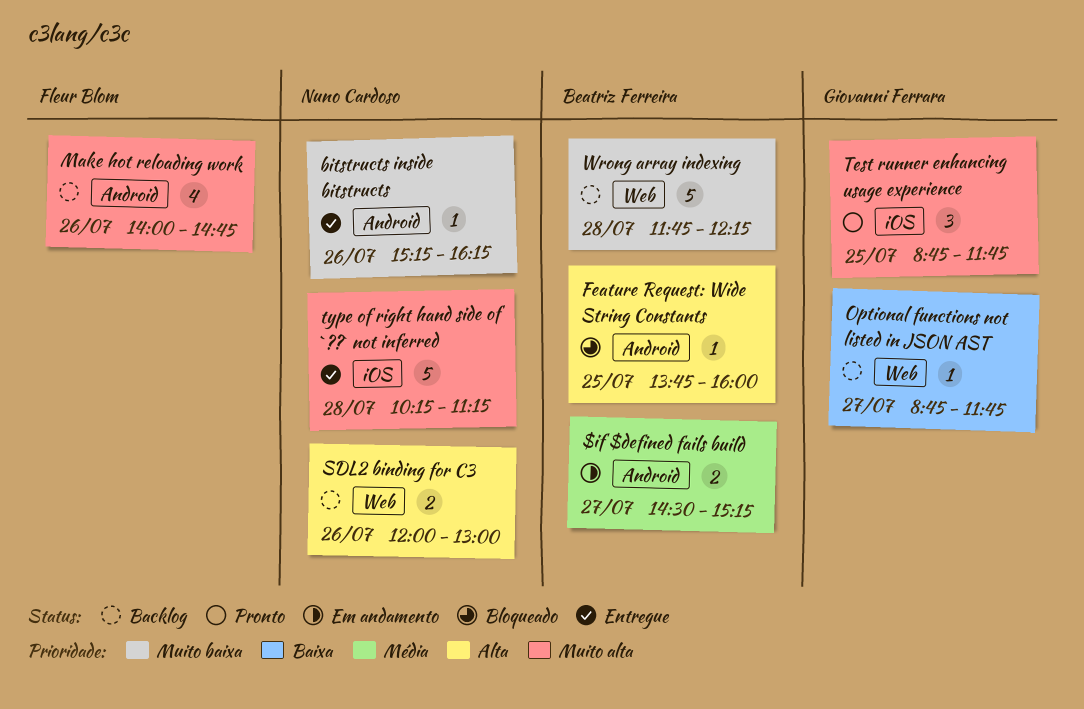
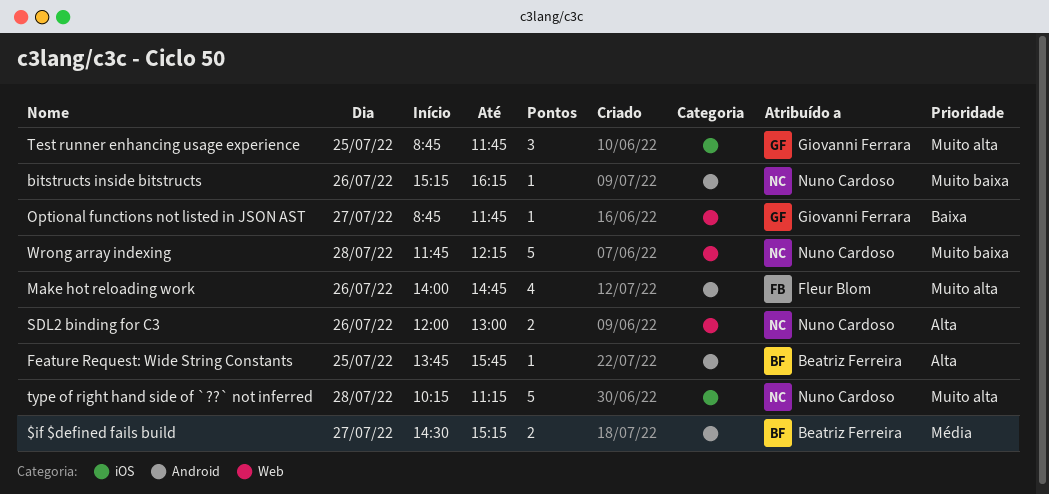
Feature Request: Wide String Constants, ends: 16:00 -> 15:45
Wrong array indexing, owner: Beatriz Ferreira -> Nuno Cardoso

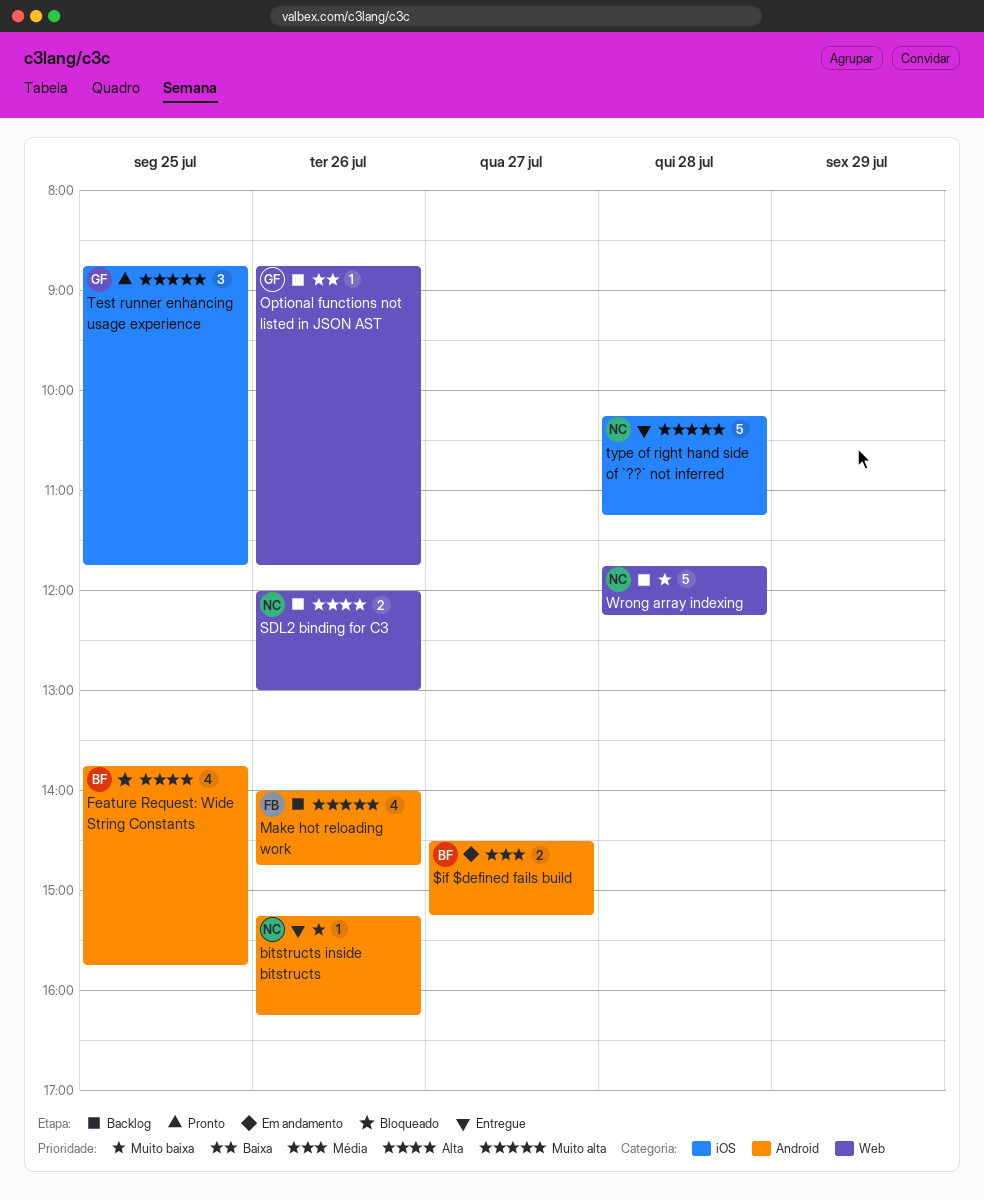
Feature Request: Wide String Constants, estimate: 1 -> 4
Optional functions not listed in JSON AST, day: Jul 27 -> Jul 26

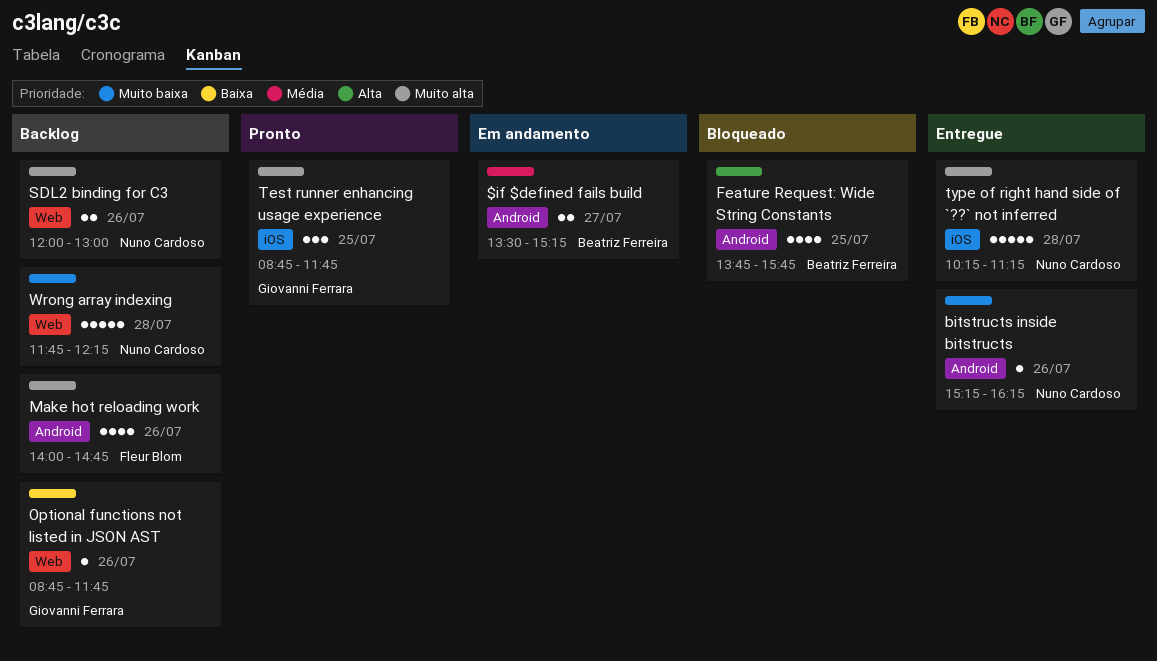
$if $defined fails build, begins: 14:30 -> 13:30
SDL2 binding for C3, priority: Alta -> Muito alta

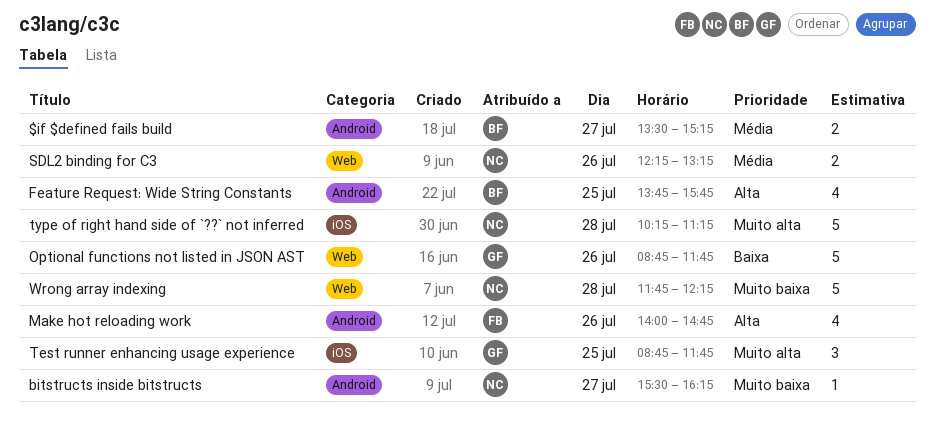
bitstructs inside bitstructs, day: Jul 26 -> Jul 27
bitstructs inside bitstructs, begins: 15:15 -> 15:30
Make hot reloading work, priority: Muito alta -> Alta
Optional functions not listed in JSON AST, estimate: 1 -> 5
SDL2 binding for C3, priority: Muito alta -> Média
SDL2 binding for C3, begins: 12:00 -> 12:15
SDL2 binding for C3, ends: 13:00 -> 13:15

